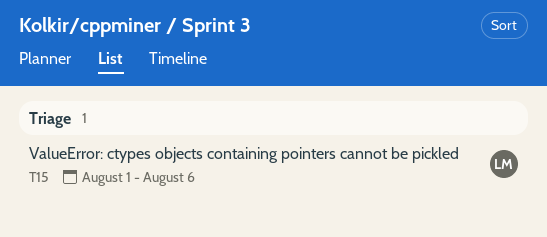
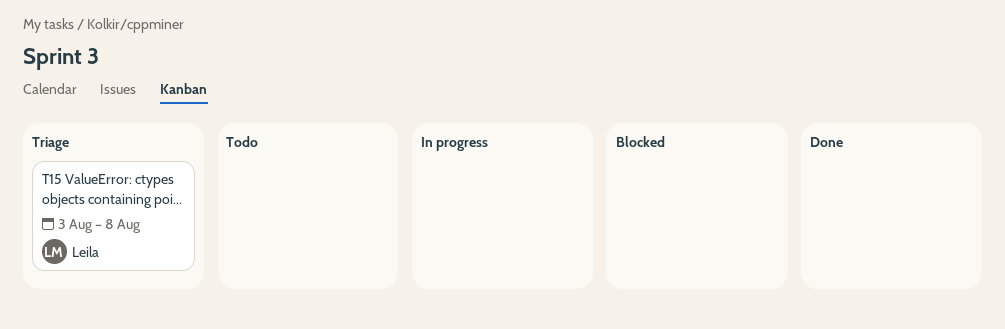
T15, start: Aug 1 -> Aug 3
T15, due: Aug 6 -> Aug 8

